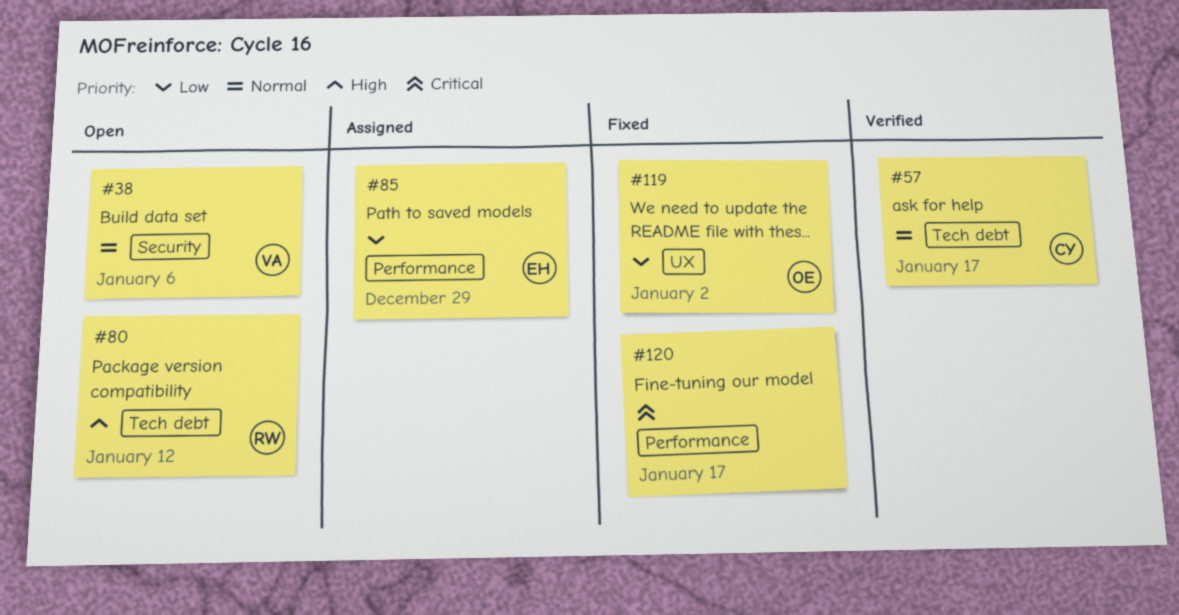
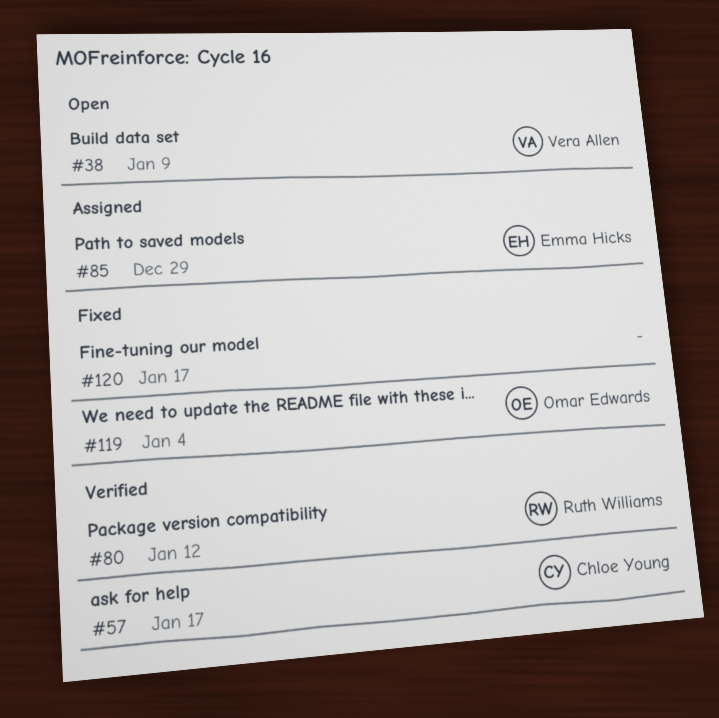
#38, due: Jan 6 -> Jan 9
#80, status: Open -> Verified
#119, due: Jan 2 -> Jan 4

